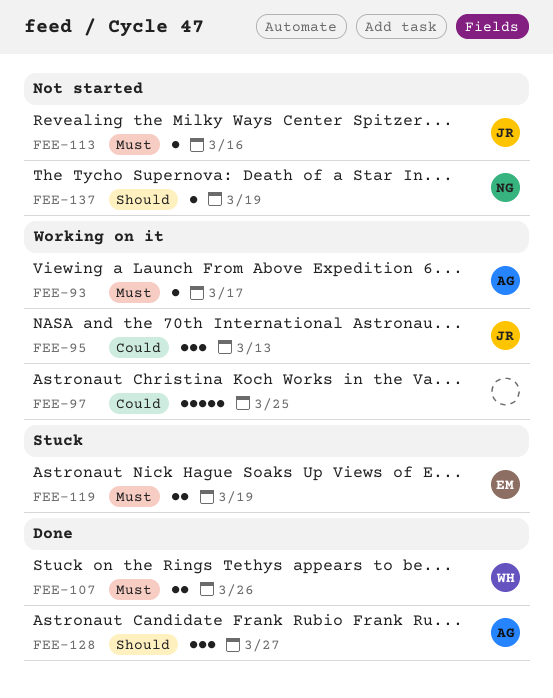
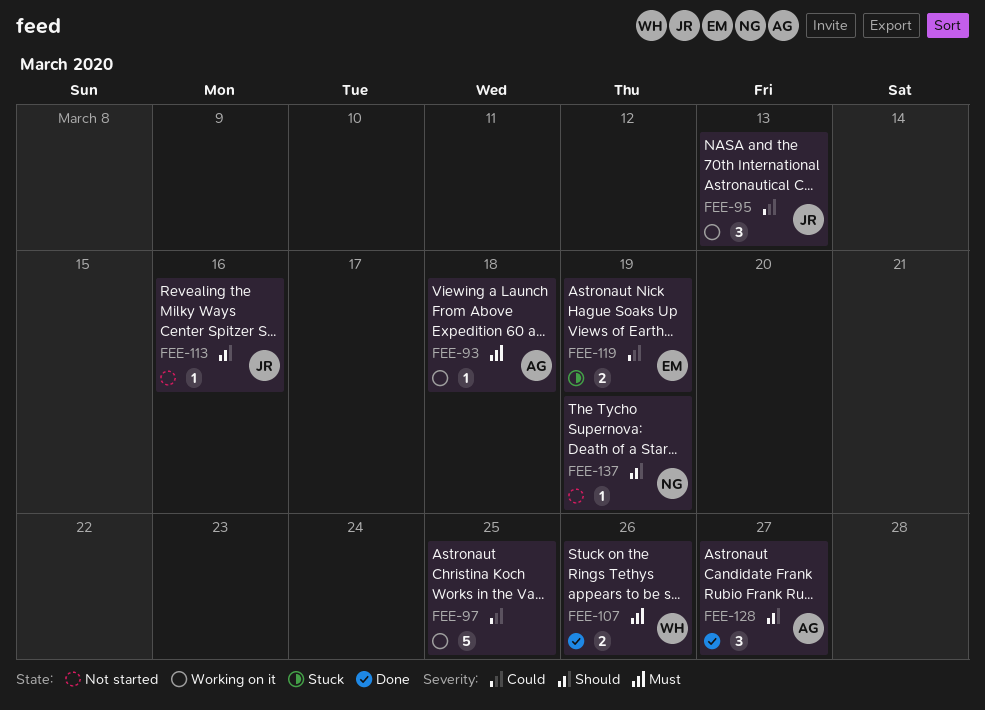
FEE-93, due: Mar 17 -> Mar 18
FEE-113, priority: Must -> Should
FEE-119, priority: Must -> Could

